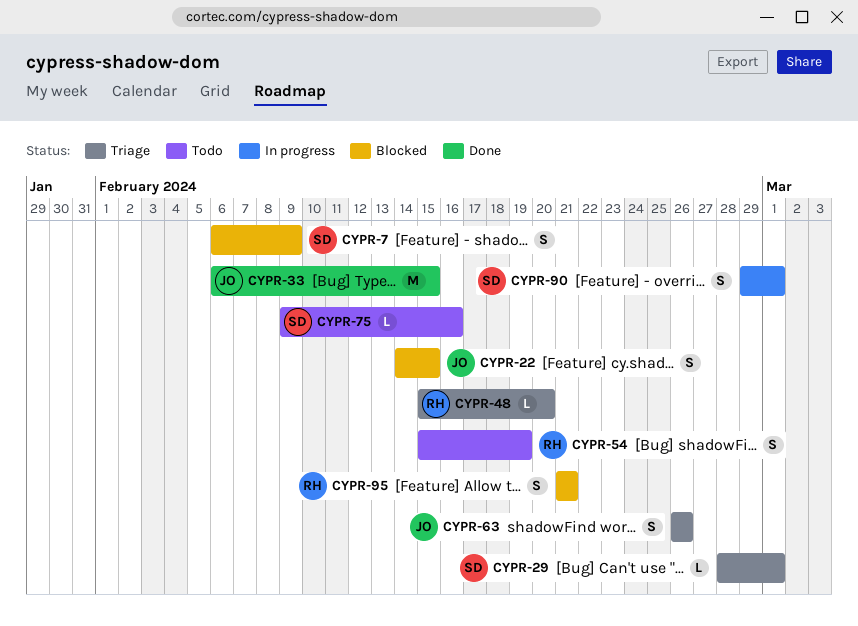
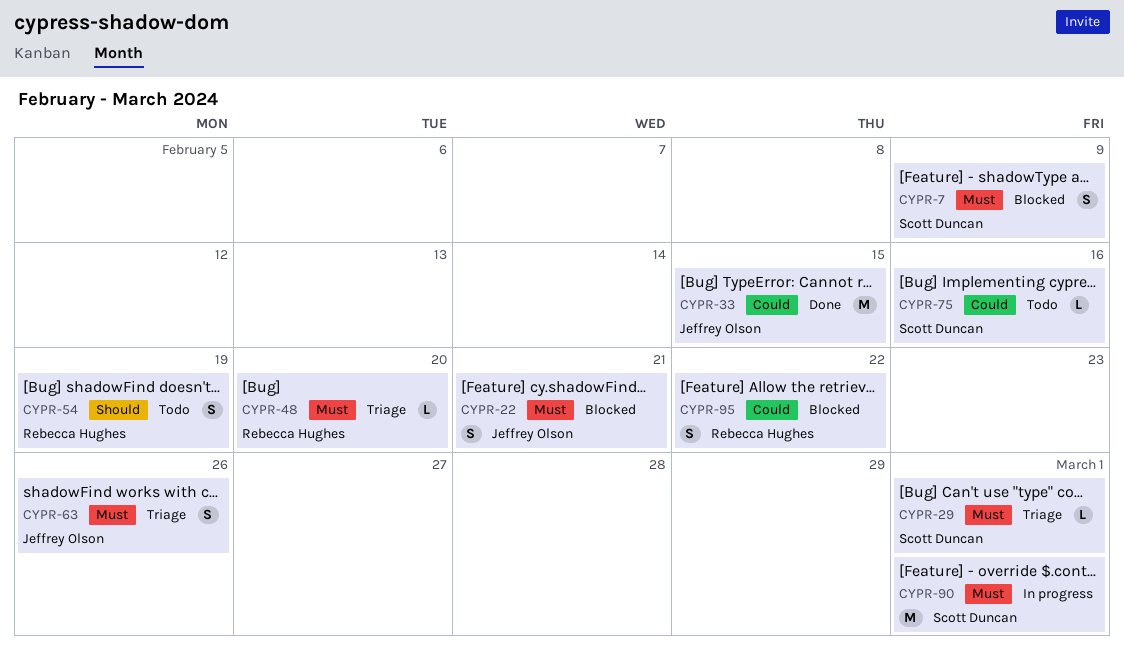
CYPR-22, due: Feb 15 -> Feb 21
CYPR-90, estimate: S -> M
CYPR-95, due: Feb 21 -> Feb 22

